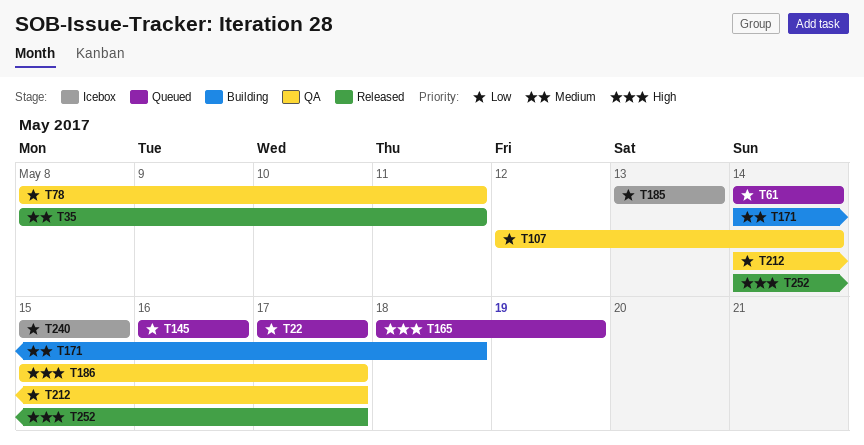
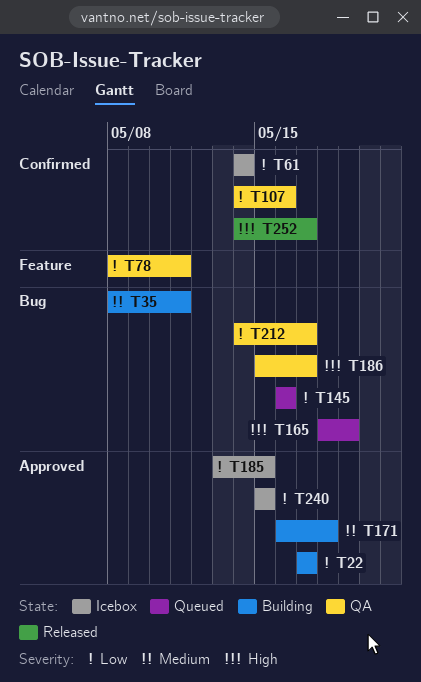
T22, status: Queued -> Building
T35, status: Released -> Building
T61, status: Queued -> Icebox
T107, start: May 12 -> May 14
T107, due: May 14 -> May 16
T171, start: May 14 -> May 16
T185, due: May 13 -> May 15

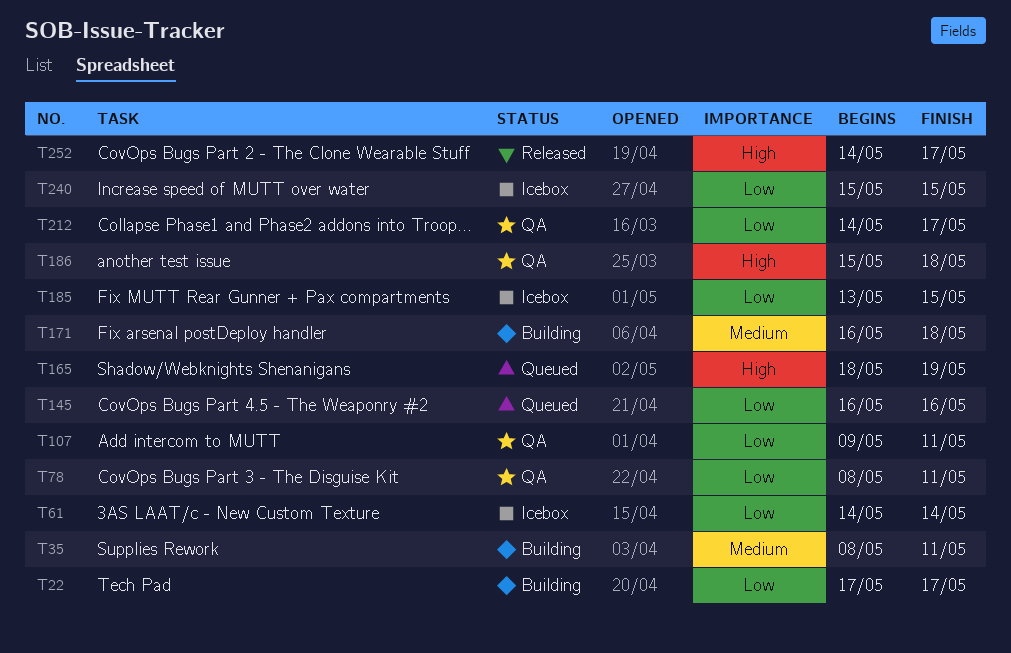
T107, start: May 14 -> May 9
T107, due: May 16 -> May 11
T186, due: May 17 -> May 18

